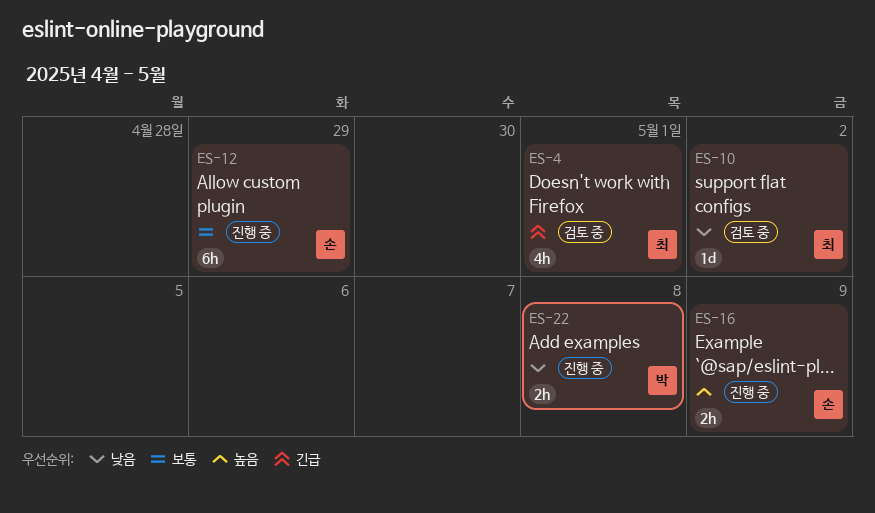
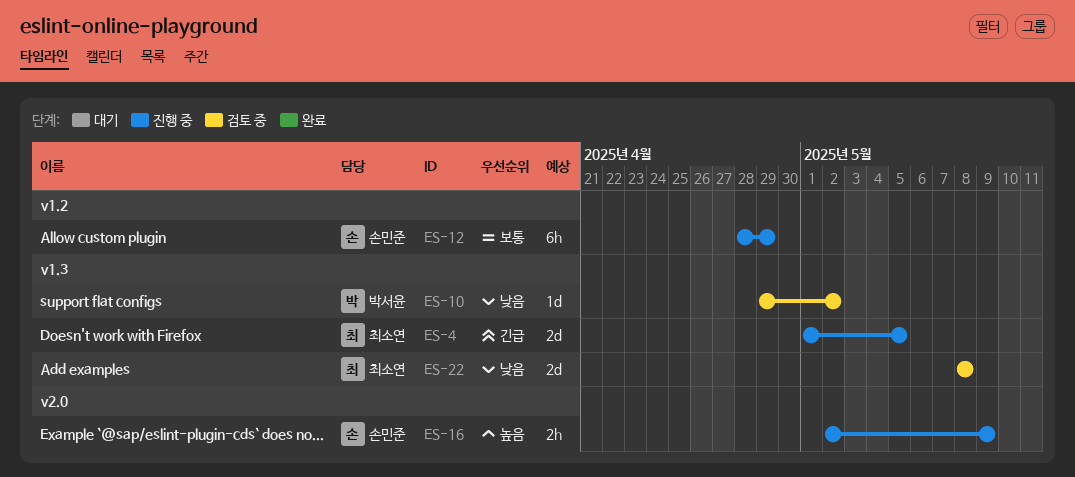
ES-4, status: 검토 중 -> 진행 중
ES-4, estimate: 4h -> 2d
ES-4, due: May 1 -> May 5
ES-10, owner: 최소연 -> 박서윤
ES-22, status: 진행 중 -> 검토 중
ES-22, owner: 박서윤 -> 최소연
ES-22, estimate: 2h -> 2d

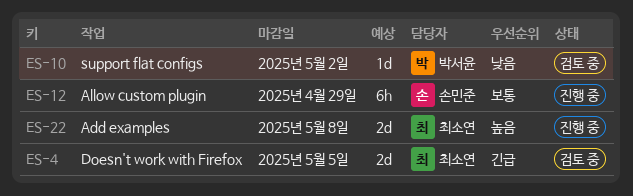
ES-4, status: 진행 중 -> 검토 중
ES-16: present -> none
ES-22, status: 검토 중 -> 진행 중
ES-22, priority: 낮음 -> 높음

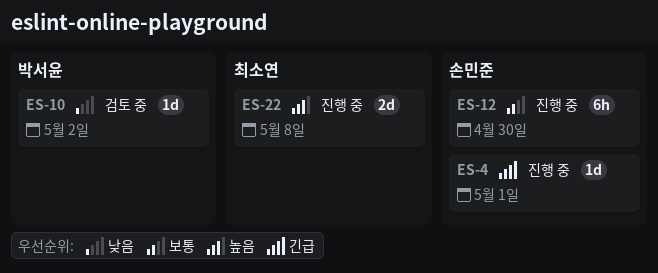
ES-4, status: 검토 중 -> 진행 중
ES-4, owner: 최소연 -> 손민준
ES-4, estimate: 2d -> 1d
ES-4, due: May 5 -> May 1
ES-12, due: Apr 29 -> Apr 30

